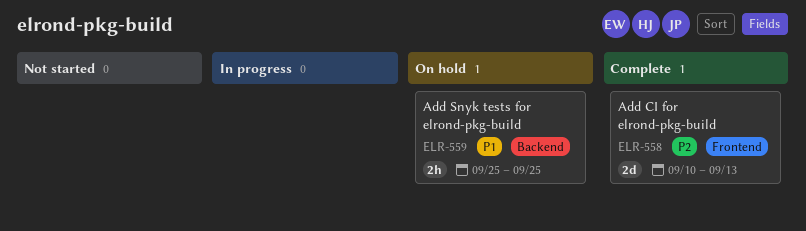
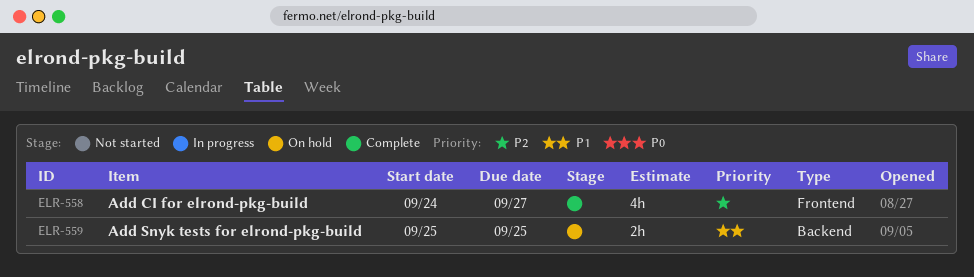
ELR-558, estimate: 2d -> 4h
ELR-558, start: Sep 10 -> Sep 24
ELR-558, due: Sep 13 -> Sep 27

